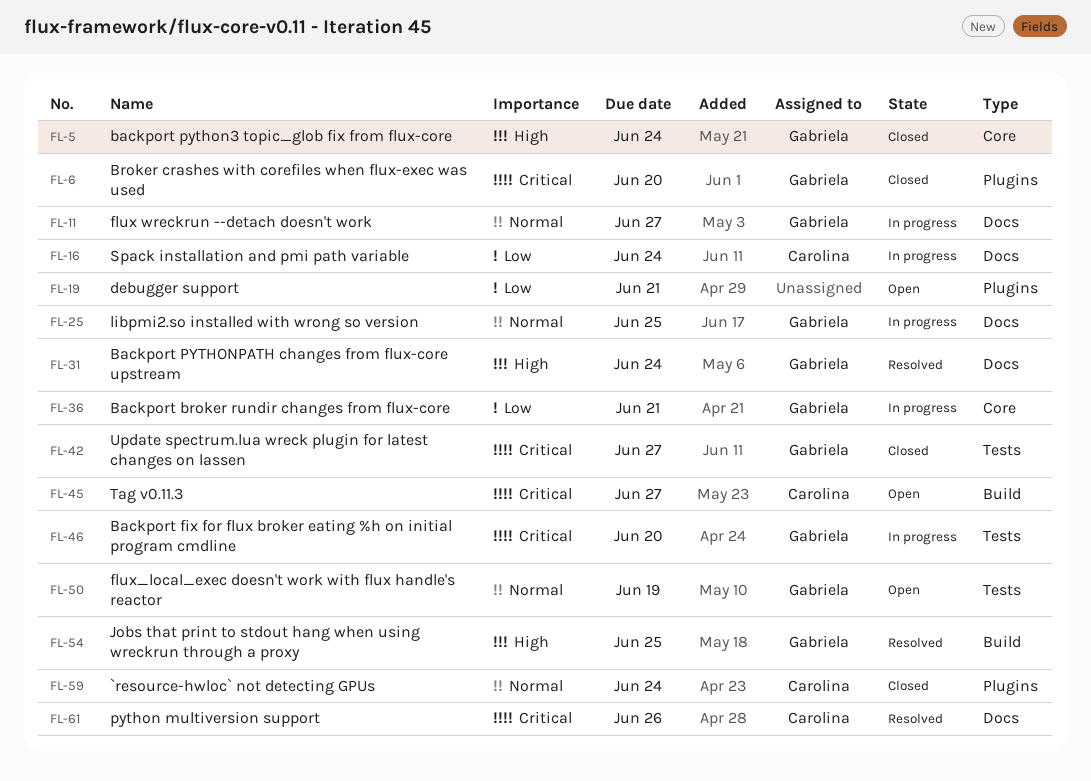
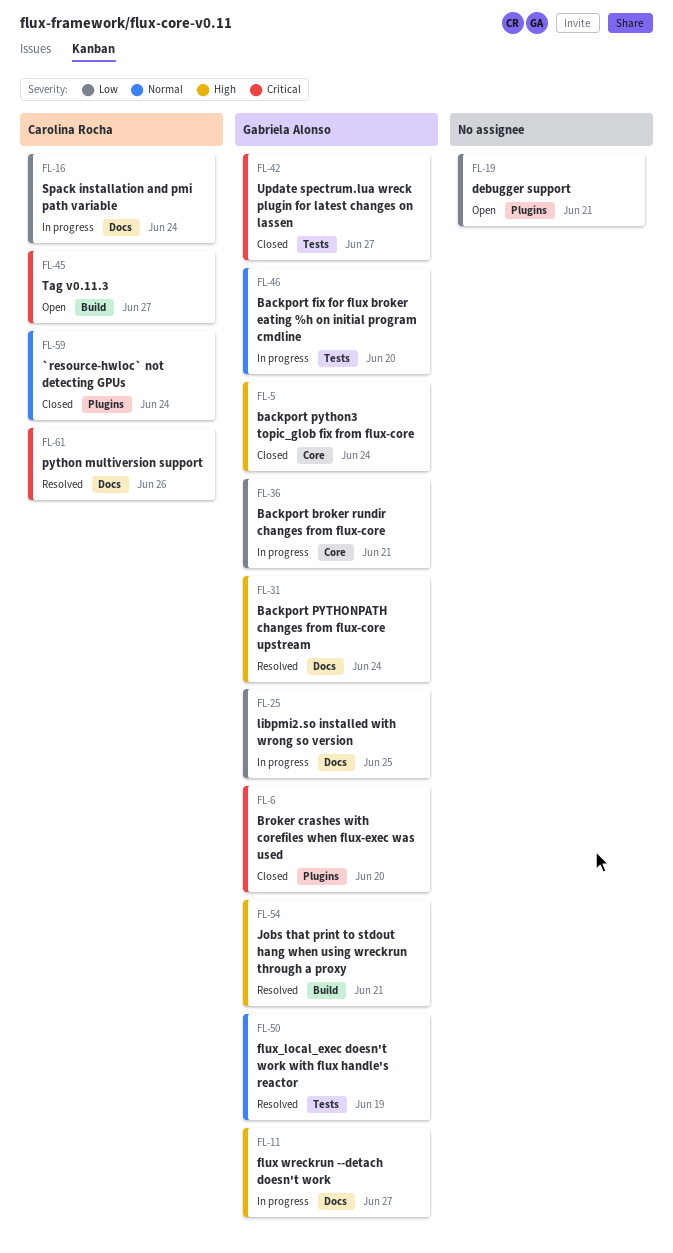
FL-11, priority: Normal -> High
FL-25, priority: Normal -> Low
FL-46, priority: Critical -> Normal
FL-50, status: Open -> Resolved
FL-54, due: Jun 25 -> Jun 21

